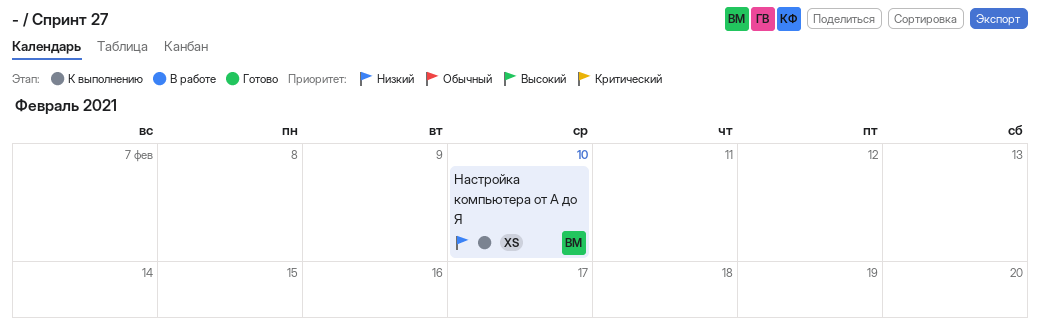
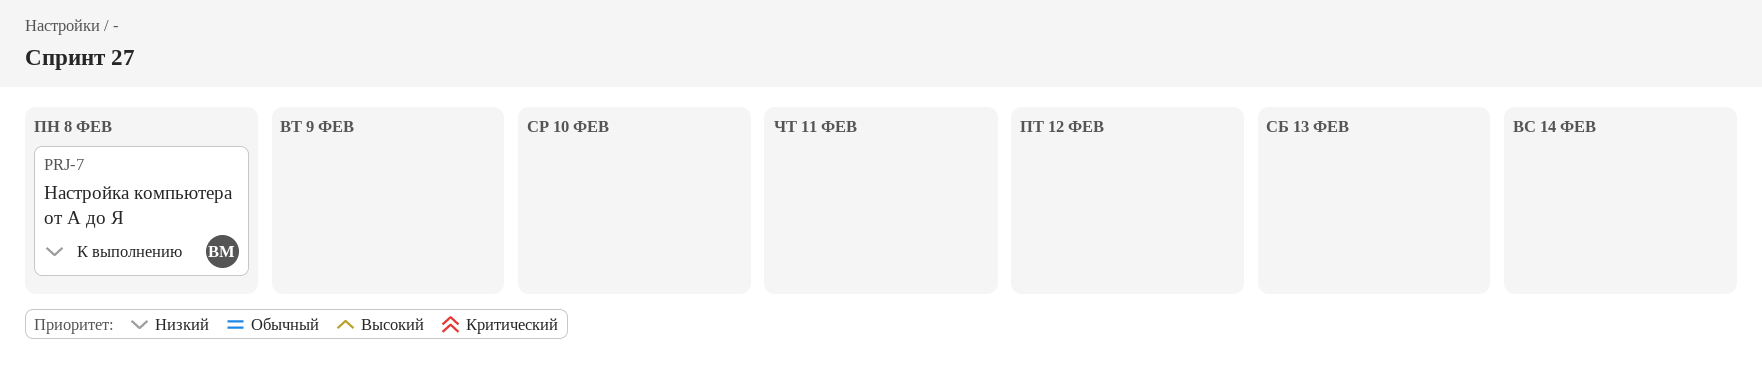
Настройка компьютера от А до Я, due: Feb 10 -> Feb 8

